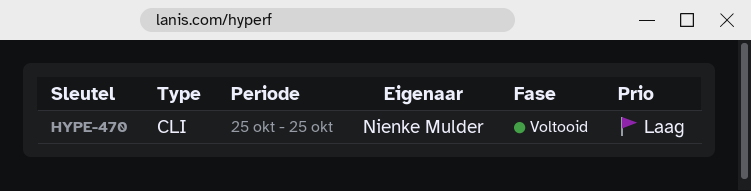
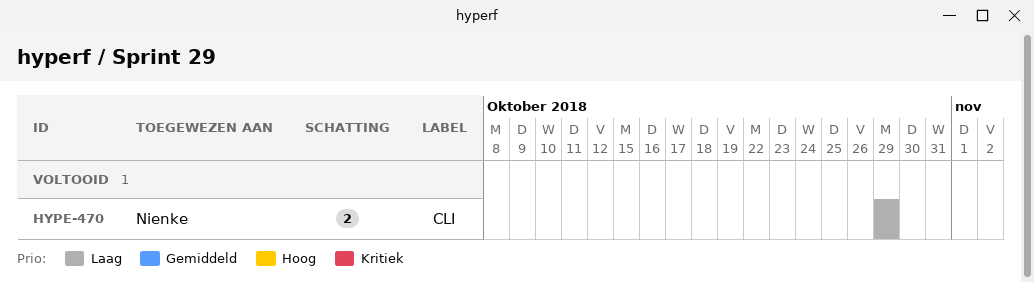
HYPE-470, start: Oct 25 -> Oct 29
HYPE-470, due: Oct 25 -> Oct 29

